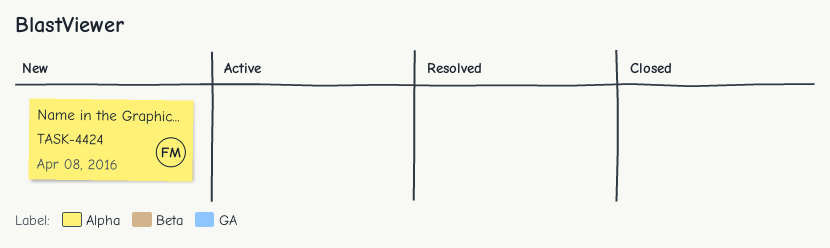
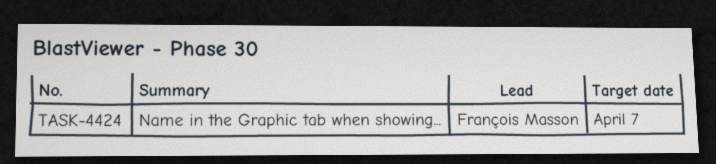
TASK-4424, due: Apr 8 -> Apr 7

